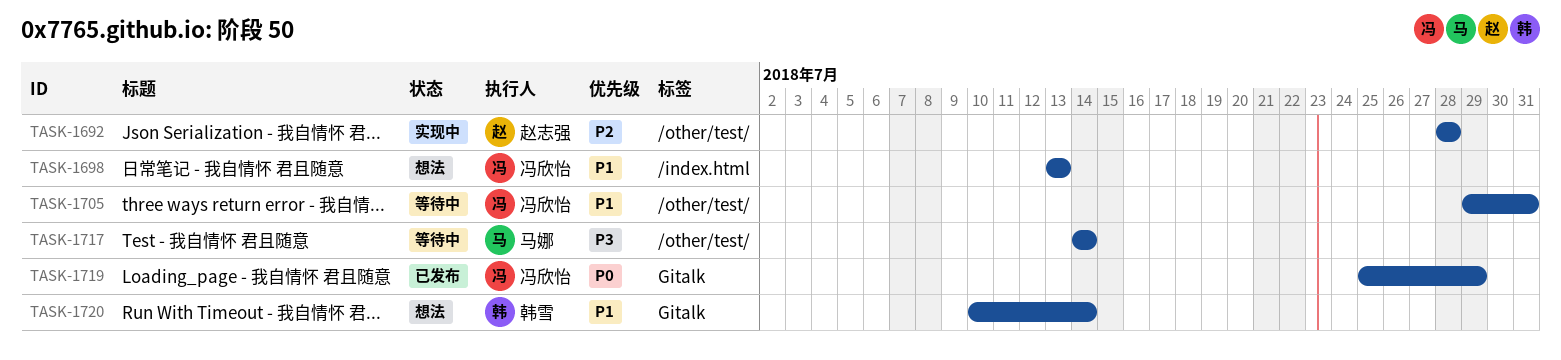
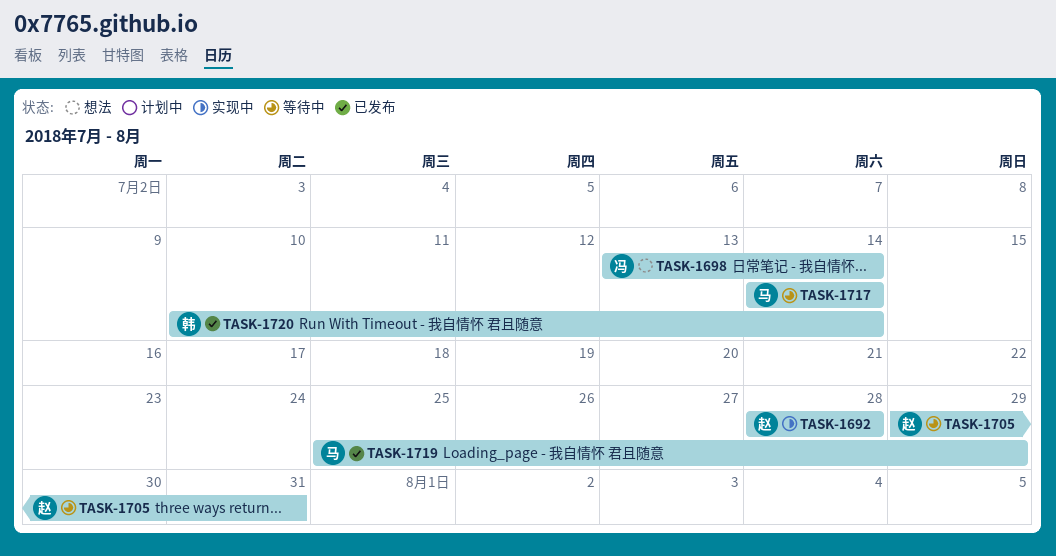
TASK-1698, due: Jul 13 -> Jul 14
TASK-1705, owner: 冯欣怡 -> 赵志强
TASK-1719, owner: 冯欣怡 -> 马娜
TASK-1720, status: 想法 -> 已发布

